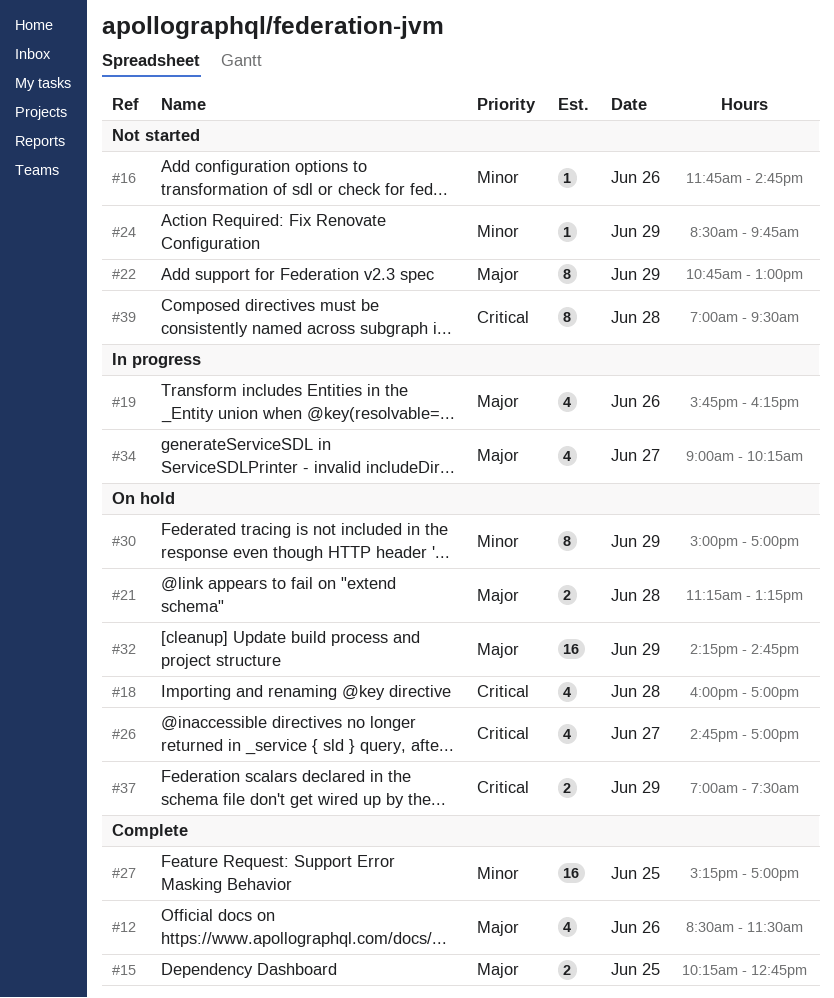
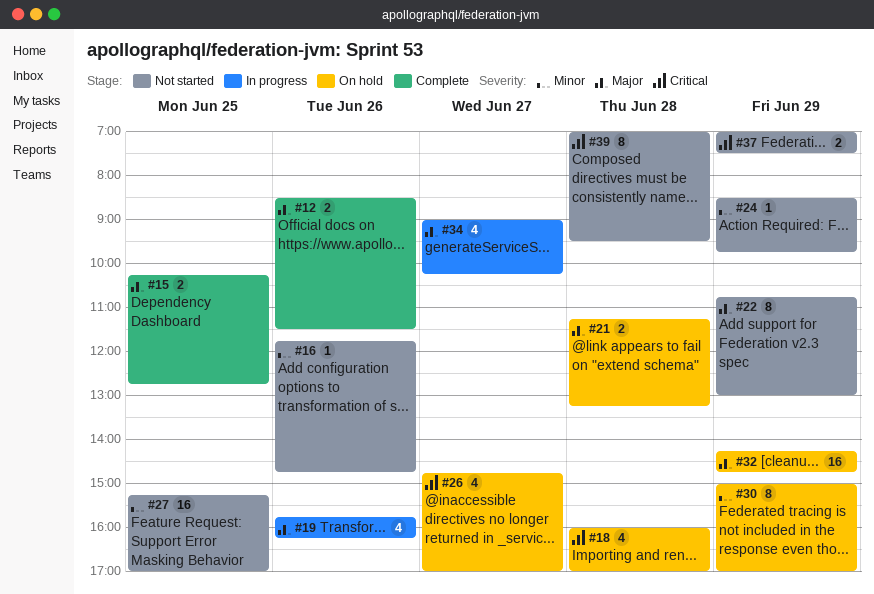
#12, estimate: 4 -> 2
#27, status: Complete -> Not started
#37, status: On hold -> Not started

